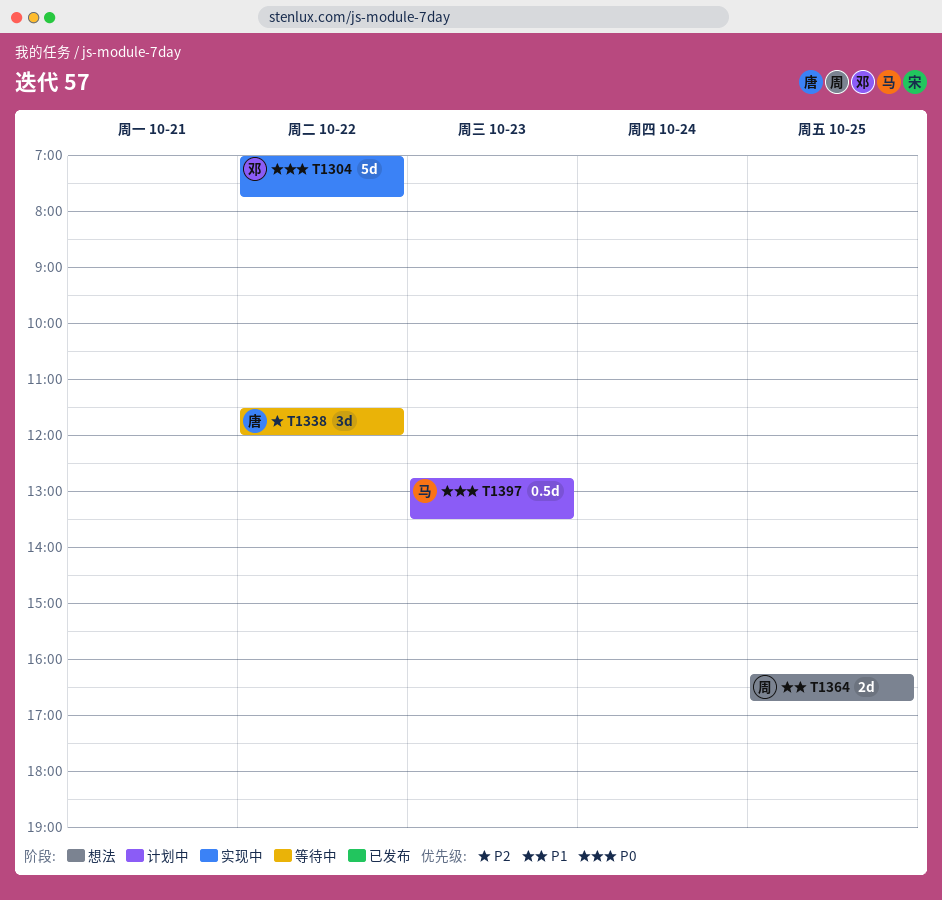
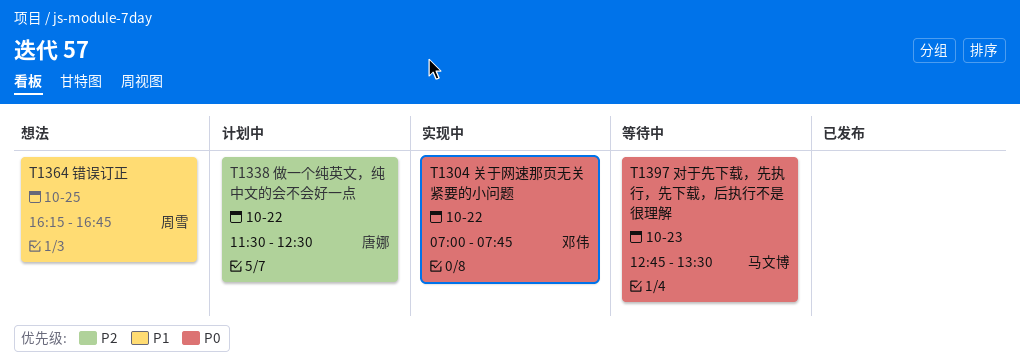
T1338, status: 等待中 -> 计划中
T1338, ends: 12:00 -> 12:30
T1397, status: 计划中 -> 等待中

